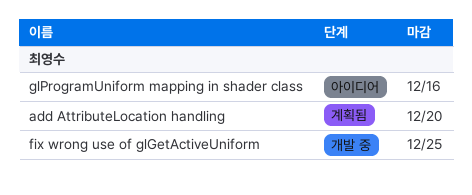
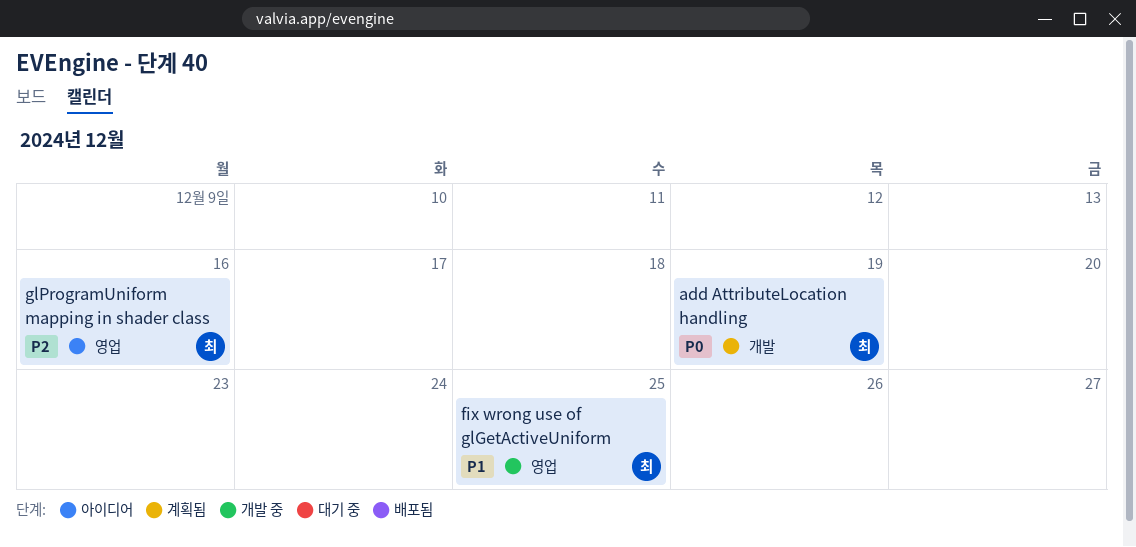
add AttributeLocation handling, due: Dec 20 -> Dec 19

